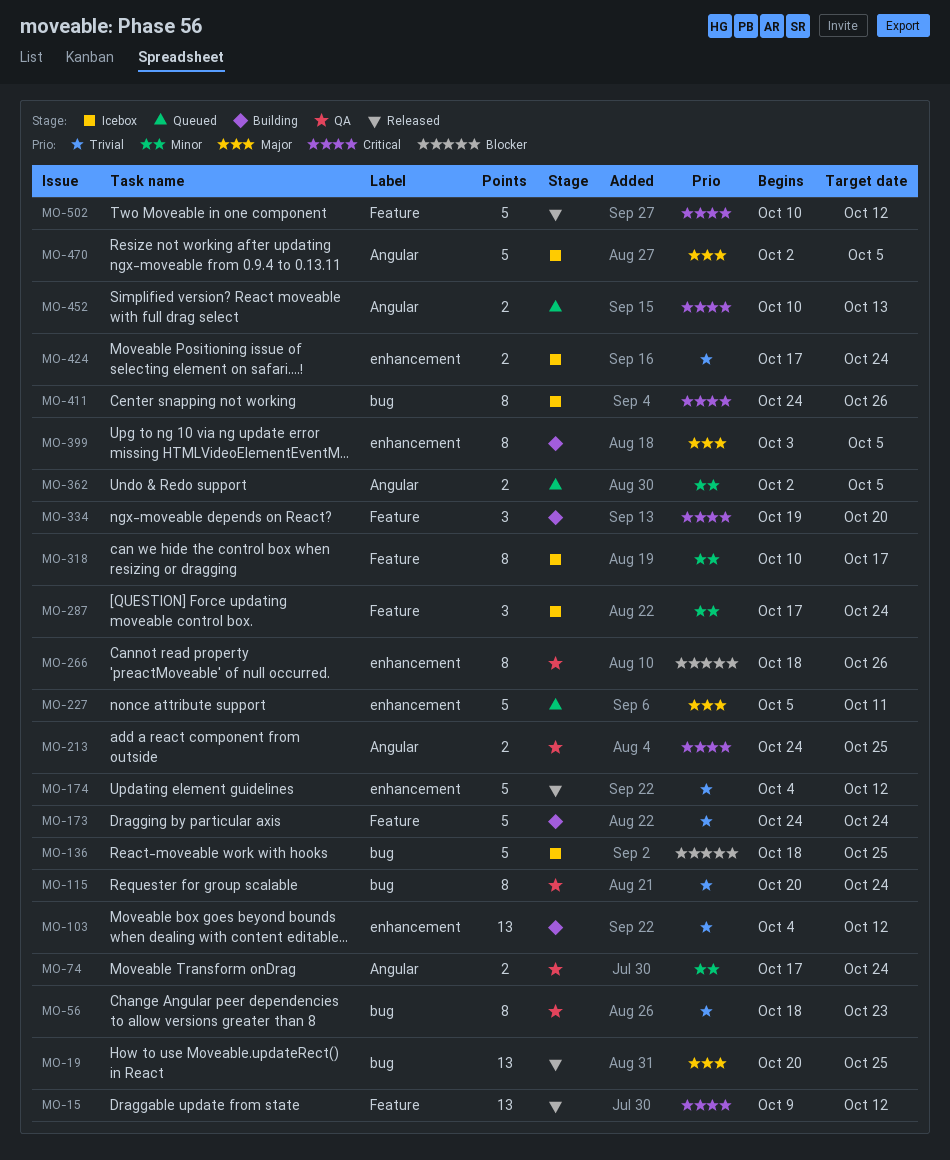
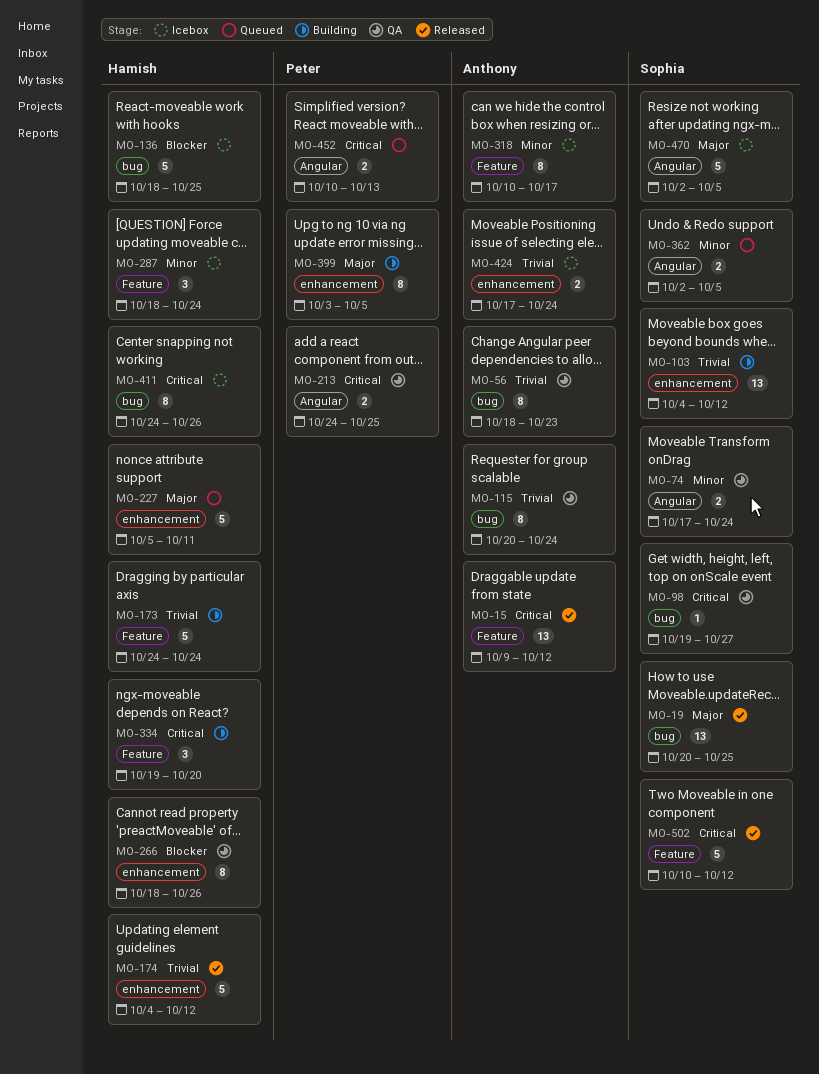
MO-98: none -> present
MO-287, start: Oct 17 -> Oct 18

